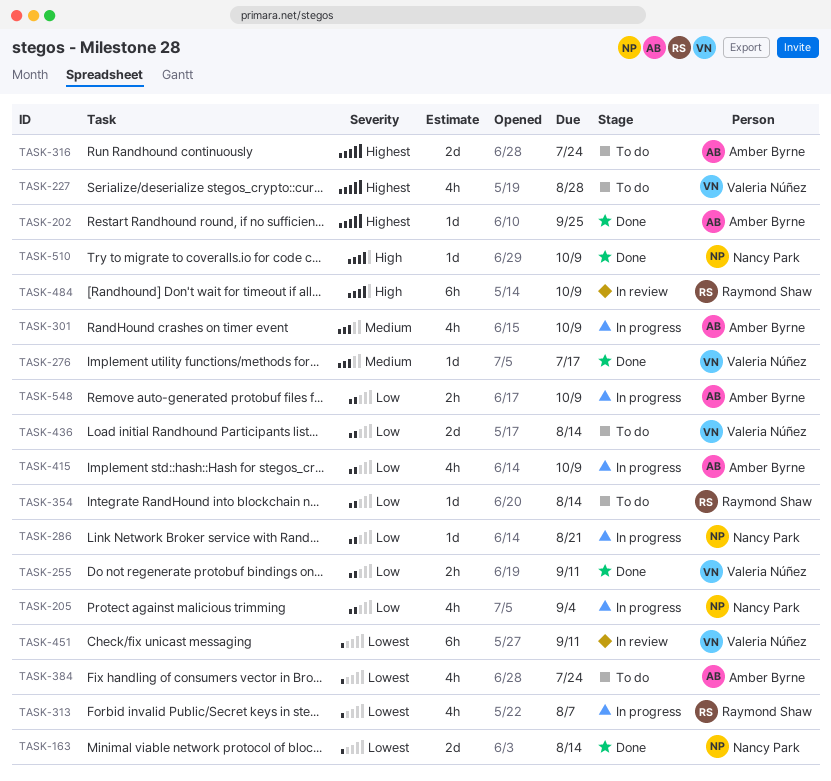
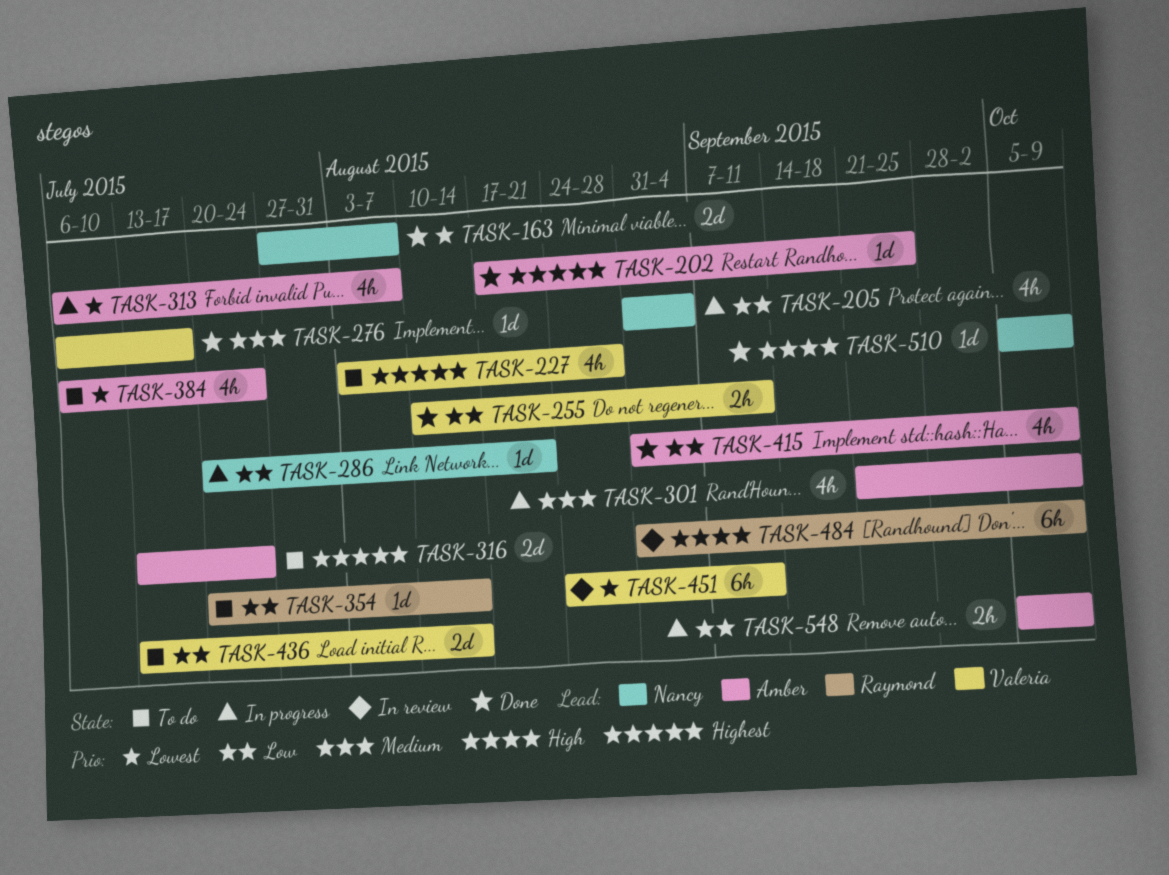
TASK-163, due: Aug 14 -> Aug 7
TASK-313, owner: Raymond Shaw -> Amber Byrne
TASK-415, status: In progress -> Done

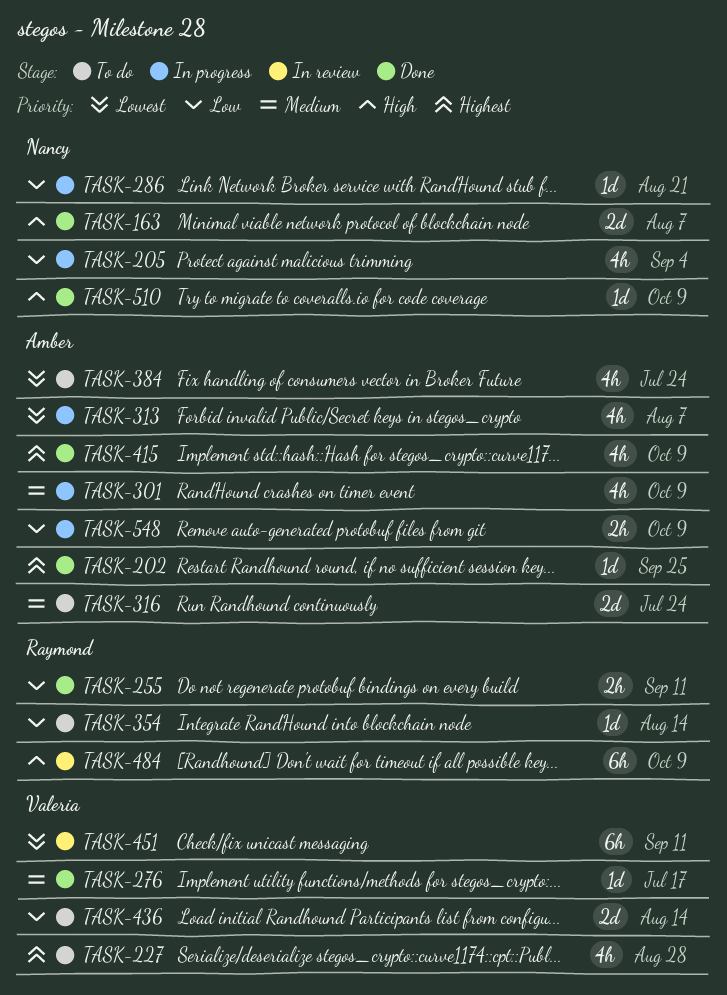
TASK-163, priority: Lowest -> High
TASK-255, owner: Valeria -> Raymond
TASK-316, priority: Highest -> Medium
TASK-415, priority: Low -> Highest

